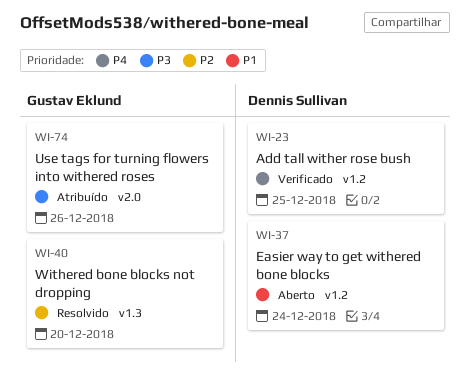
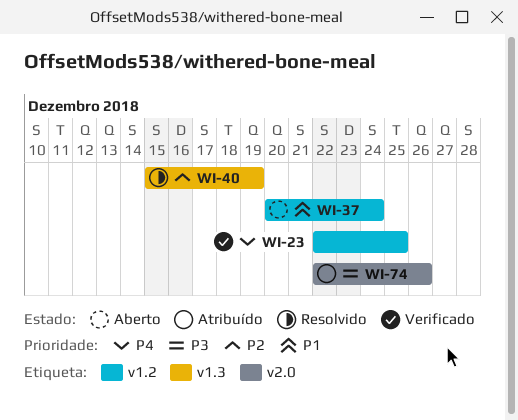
WI-40, due: Dec 20 -> Dec 19

